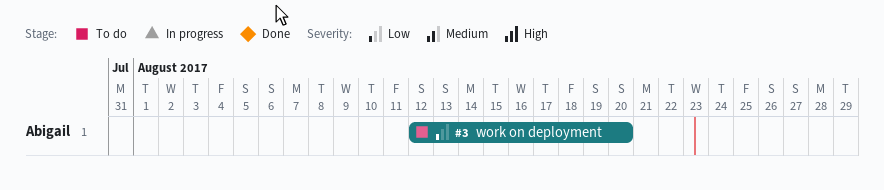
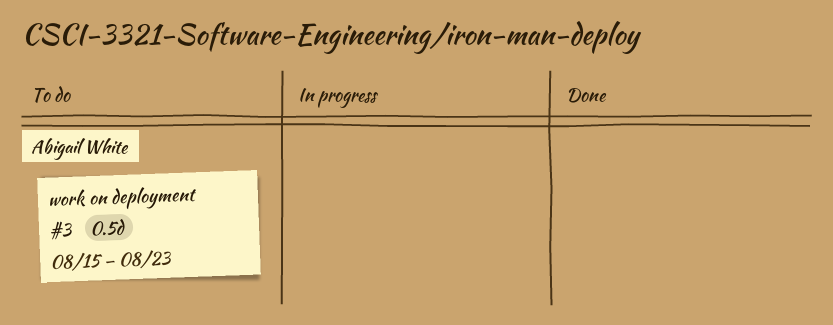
#3, start: Aug 12 -> Aug 15
#3, due: Aug 20 -> Aug 23

